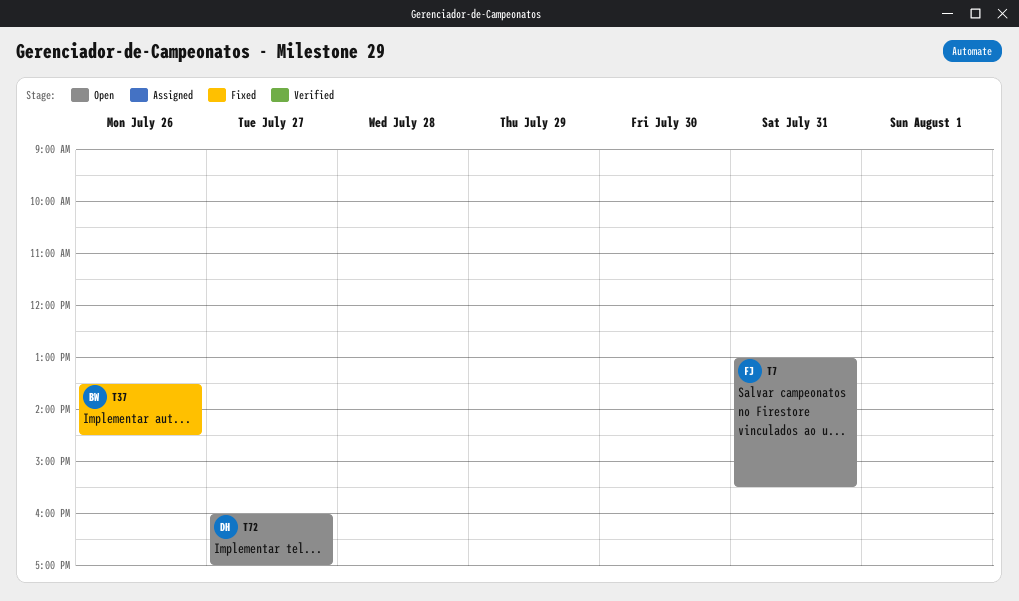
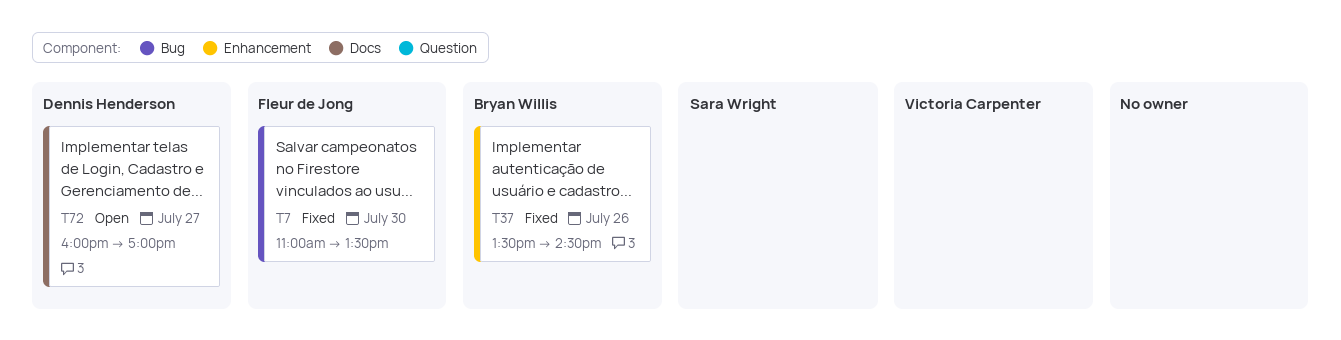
T7, status: Open -> Fixed
T7, day: Jul 31 -> Jul 30
T7, begins: 13:00 -> 11:00
T7, ends: 15:30 -> 13:30

